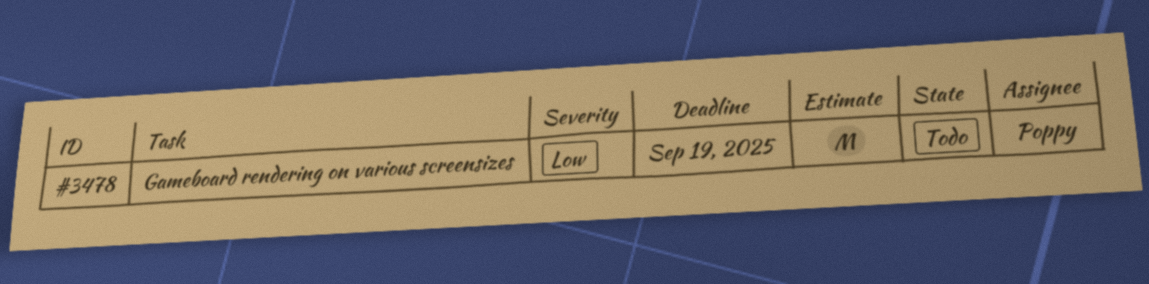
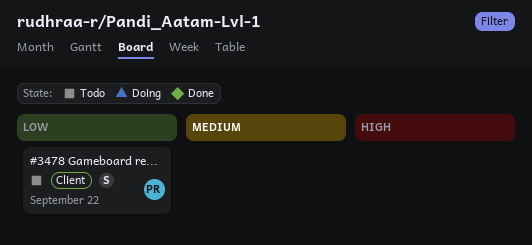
#3478, estimate: M -> S
#3478, due: Sep 19 -> Sep 22

